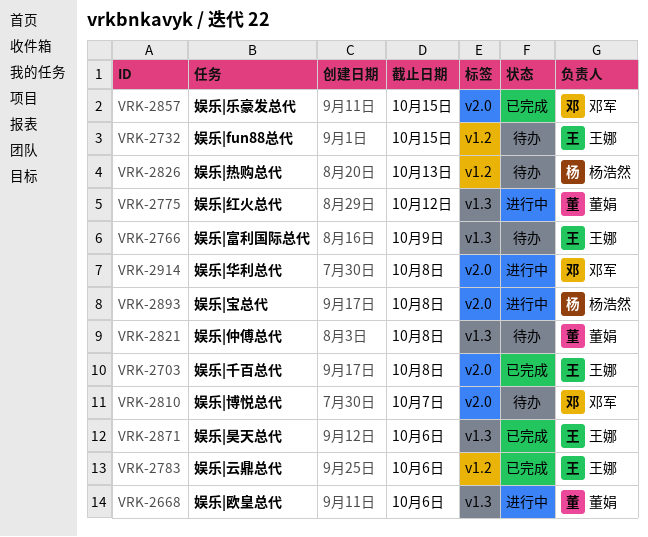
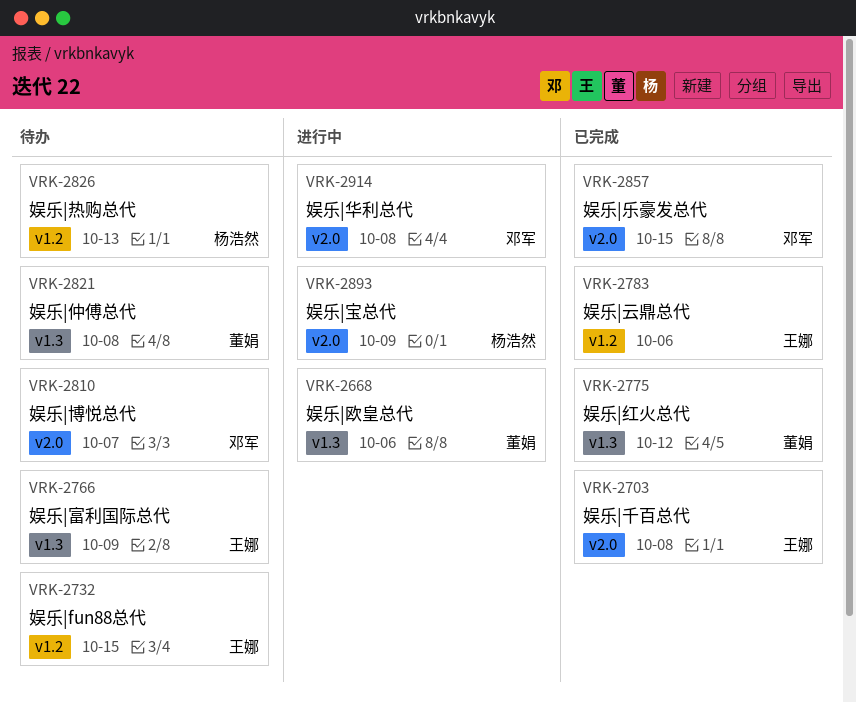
VRK-2775, status: 进行中 -> 已完成
VRK-2871: present -> none
VRK-2893, due: Oct 8 -> Oct 9

